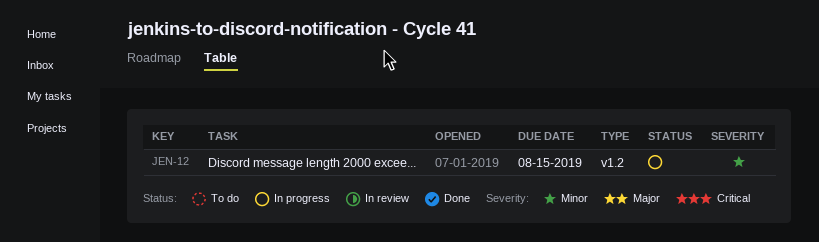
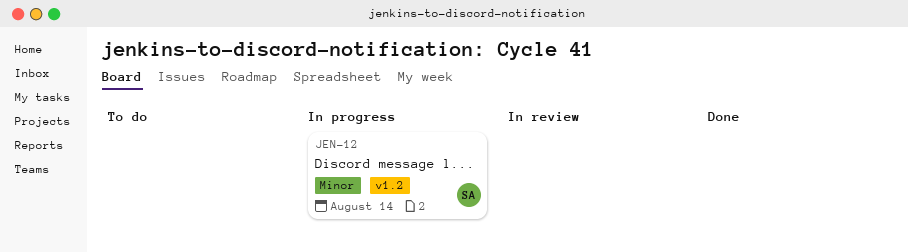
JEN-12, due: Aug 15 -> Aug 14

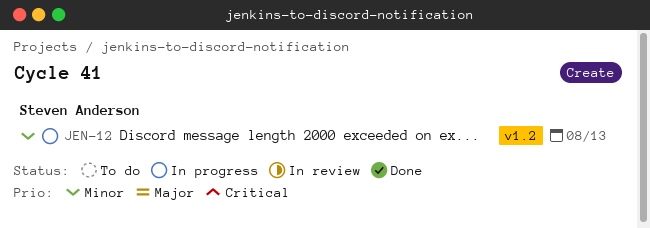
JEN-12, due: Aug 14 -> Aug 13

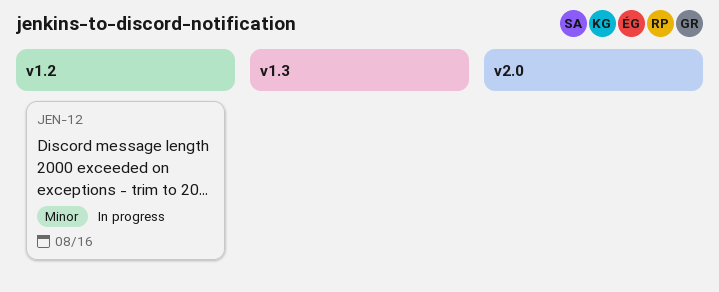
JEN-12, due: Aug 13 -> Aug 16

